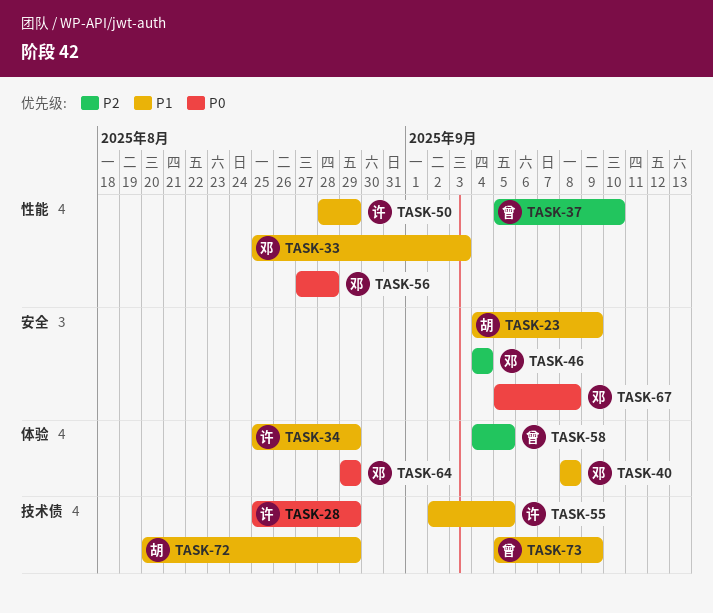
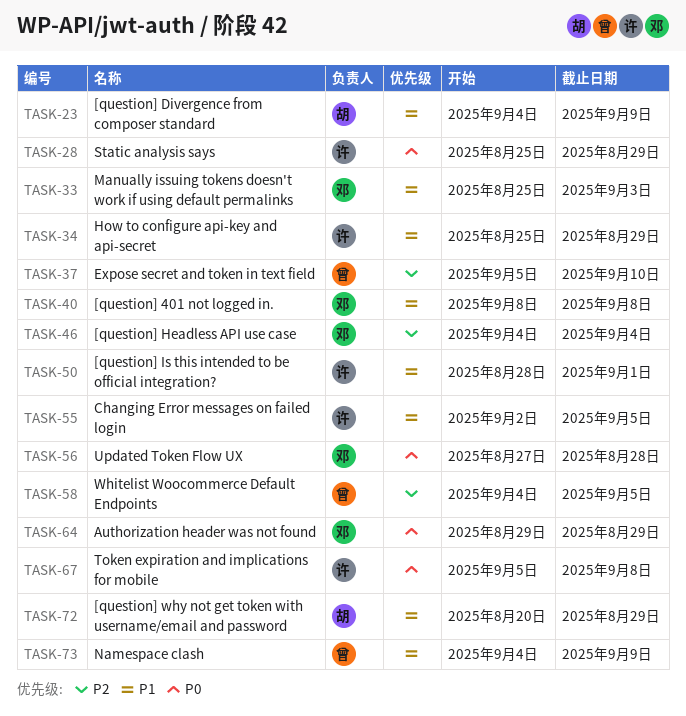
TASK-50, due: Aug 29 -> Sep 1
TASK-67, owner: 邓 -> 许
TASK-73, start: Sep 5 -> Sep 4

